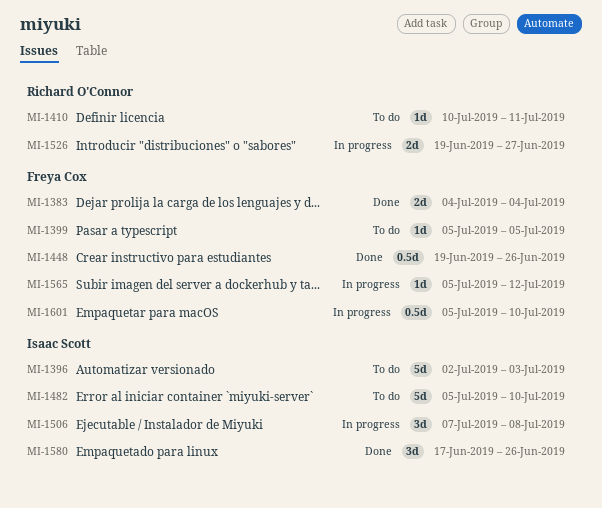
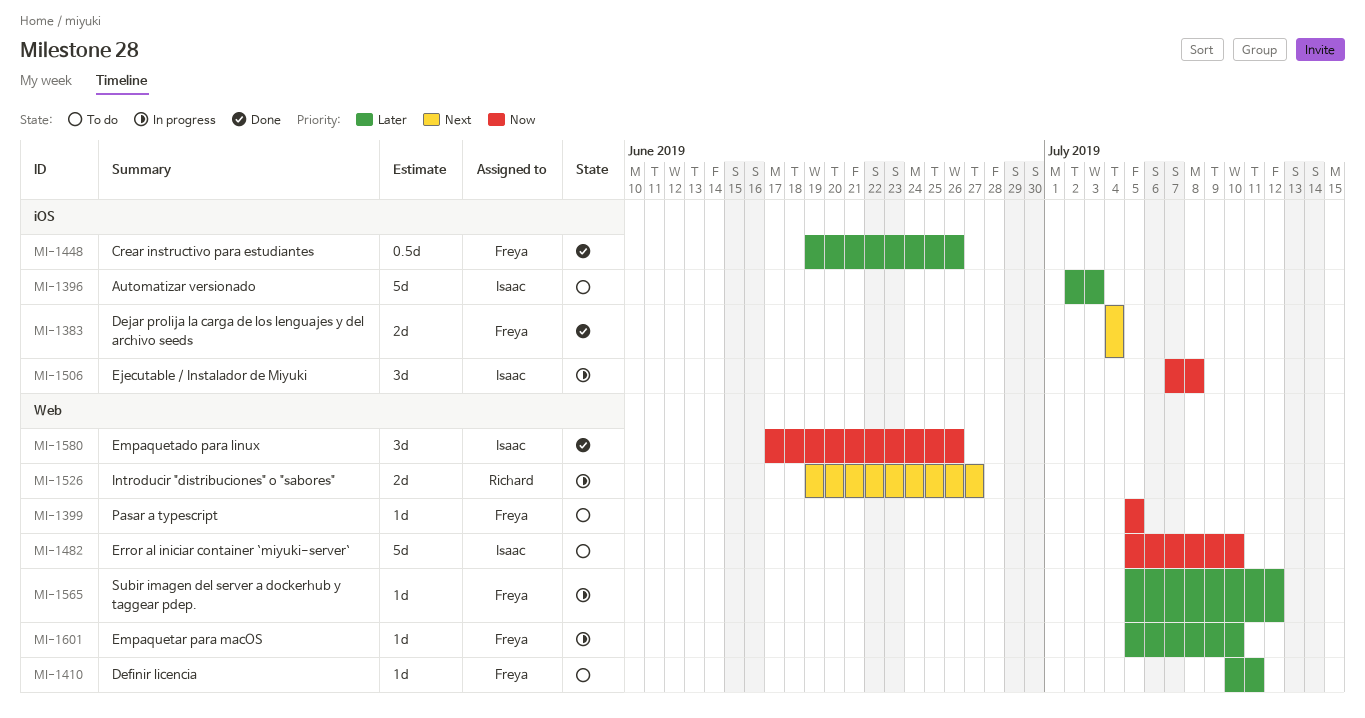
MI-1410, owner: Richard O'Connor -> Freya Cox
MI-1601, estimate: 0.5d -> 1d

